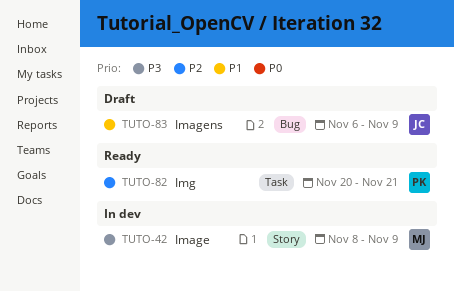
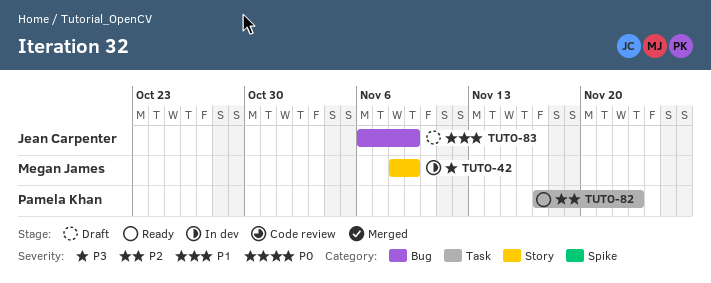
TUTO-82, start: Nov 20 -> Nov 17
TUTO-82, due: Nov 21 -> Nov 23

